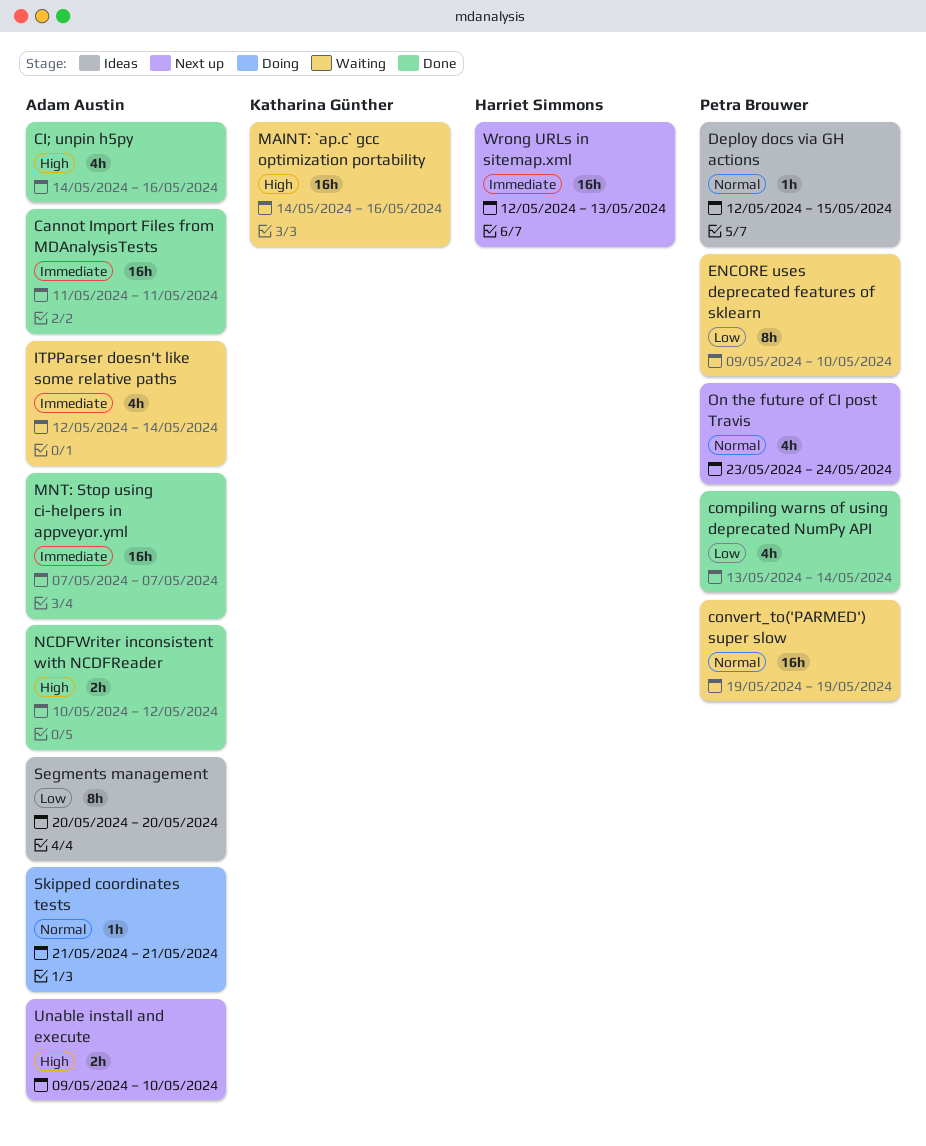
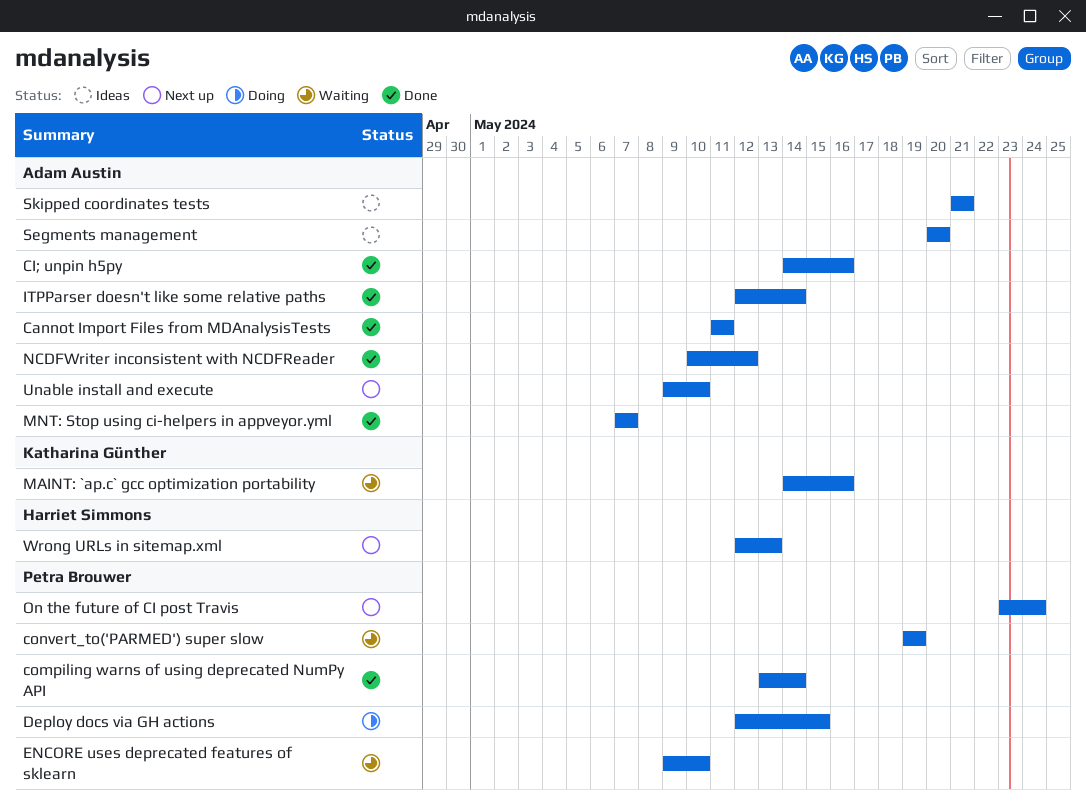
Deploy docs via GH actions, status: Ideas -> Doing
ITPParser doesn't like some relative paths, status: Waiting -> Done
Skipped coordinates tests, status: Doing -> Ideas

